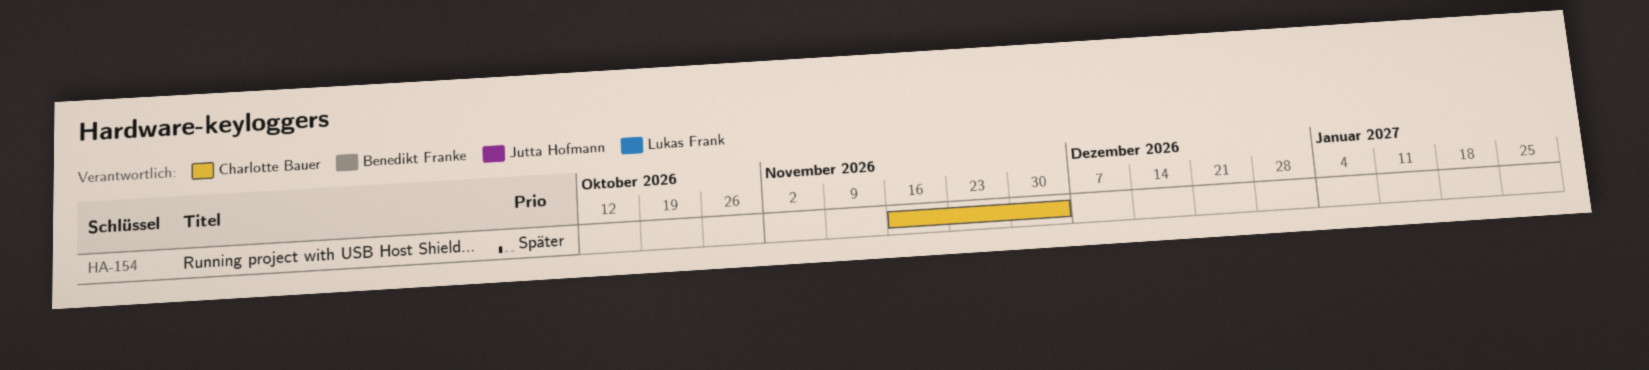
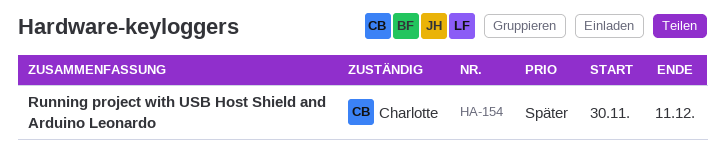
HA-154, start: Nov 16 -> Nov 30
HA-154, due: Dec 4 -> Dec 11

